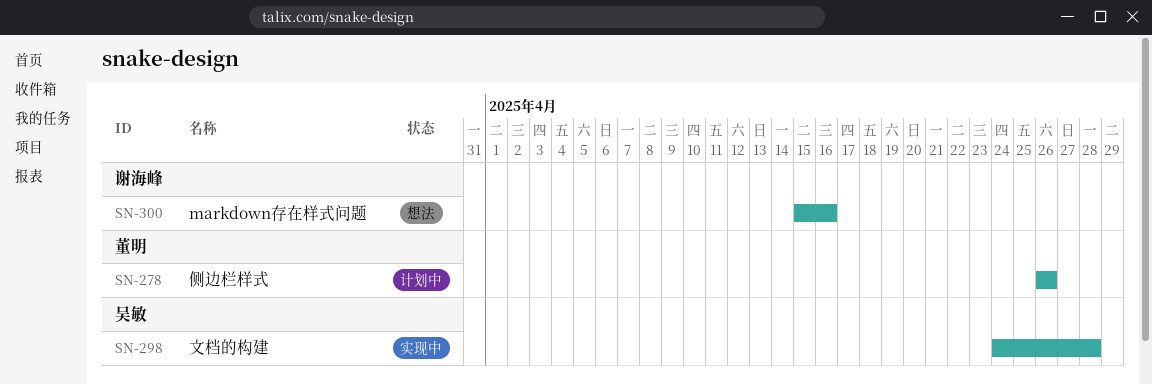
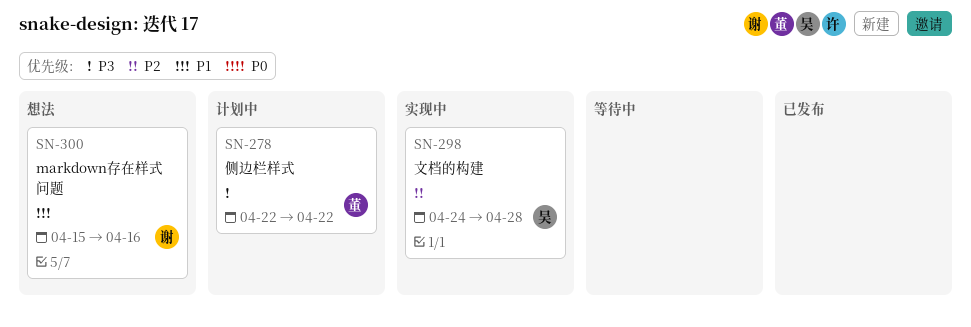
SN-278, start: Apr 26 -> Apr 22
SN-278, due: Apr 26 -> Apr 22

